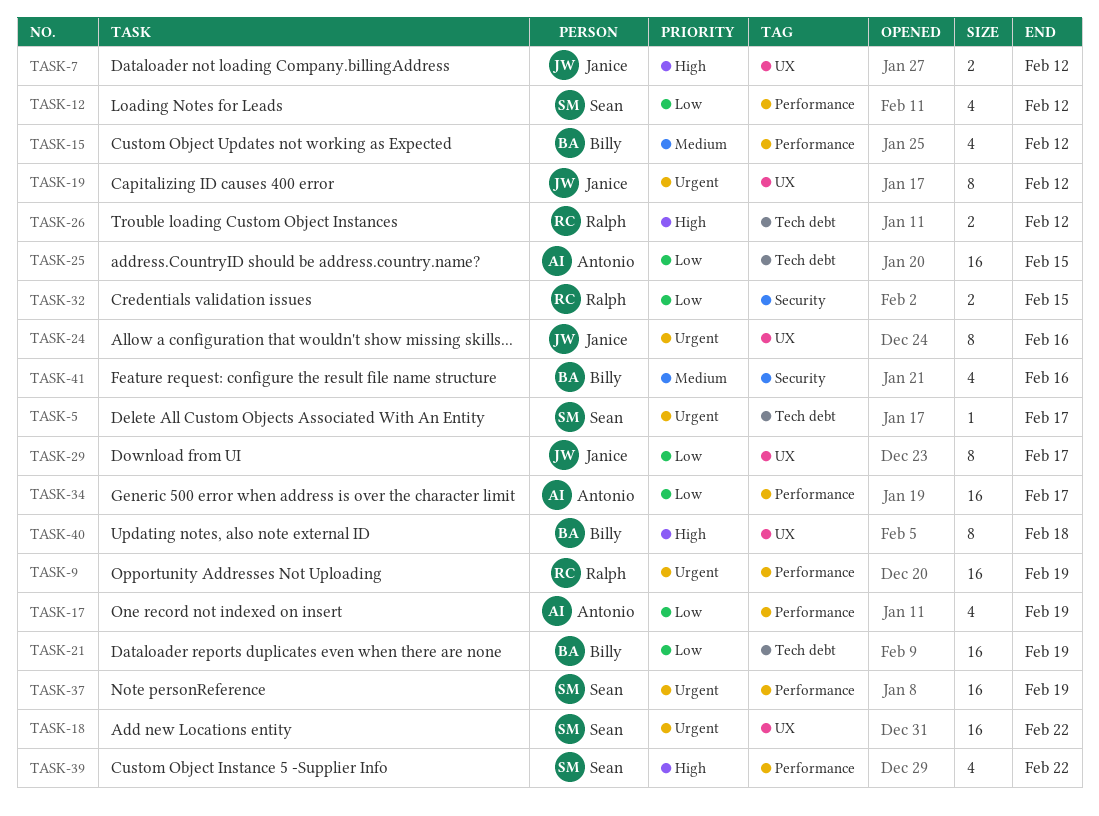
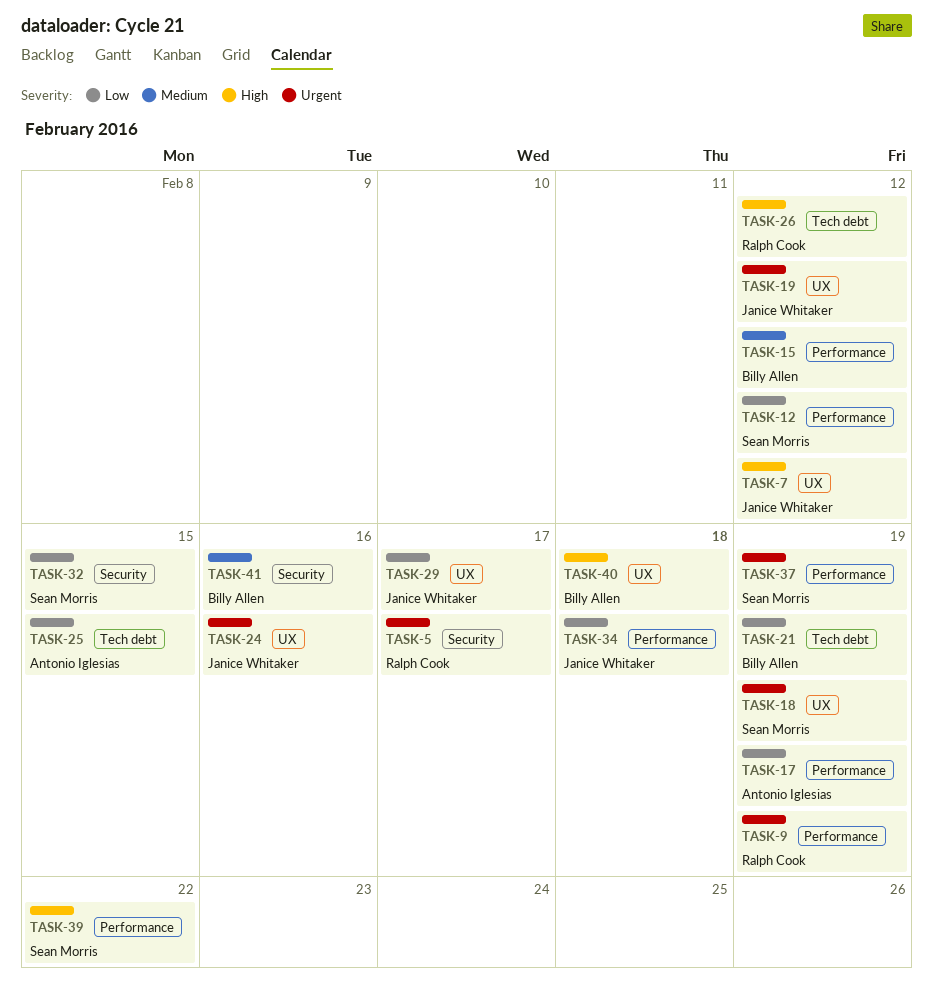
TASK-5, owner: Sean Morris -> Ralph Cook
TASK-5, label: Tech debt -> Security
TASK-18, due: Feb 22 -> Feb 19
TASK-32, owner: Ralph Cook -> Sean Morris
TASK-34, owner: Antonio Iglesias -> Janice Whitaker
TASK-34, due: Feb 17 -> Feb 18

